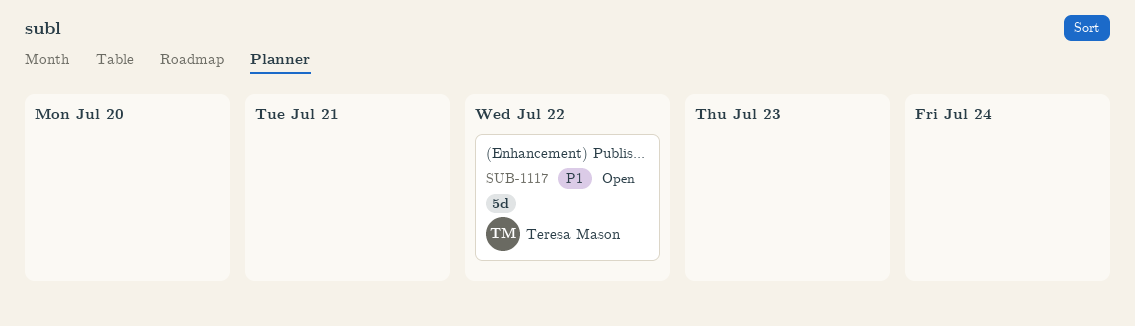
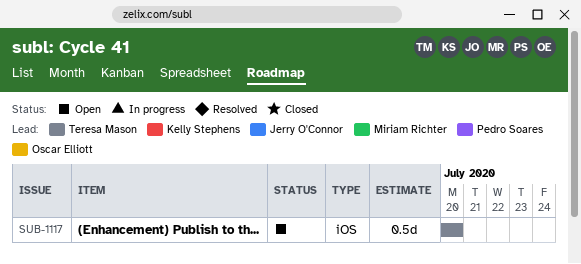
SUB-1117, estimate: 5d -> 0.5d
SUB-1117, due: Jul 22 -> Jul 20

